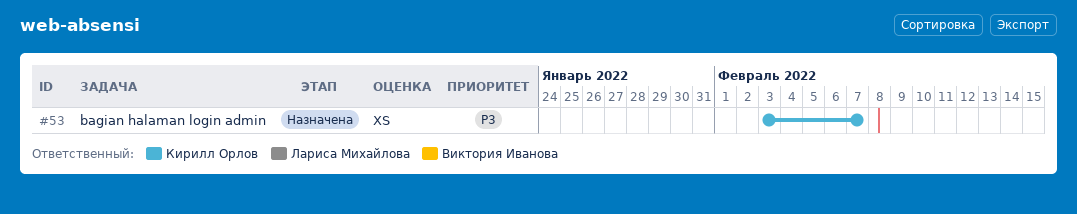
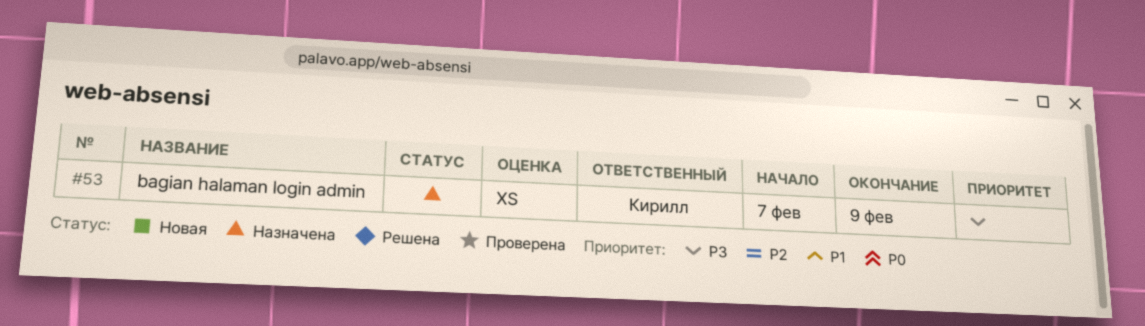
#53, start: Feb 3 -> Feb 7
#53, due: Feb 7 -> Feb 9

